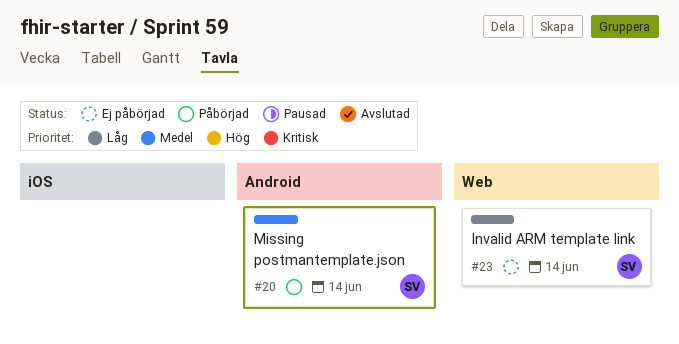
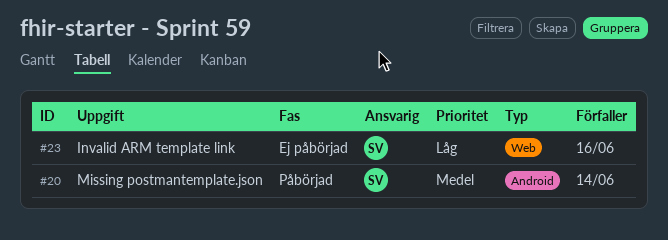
#23, due: Jun 14 -> Jun 16

